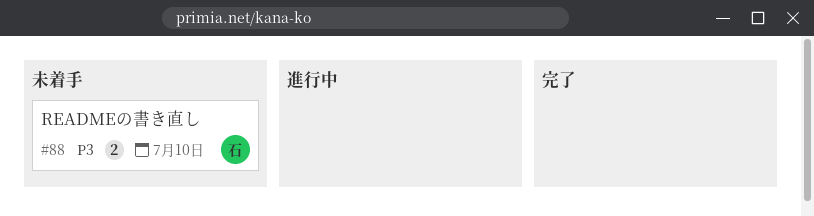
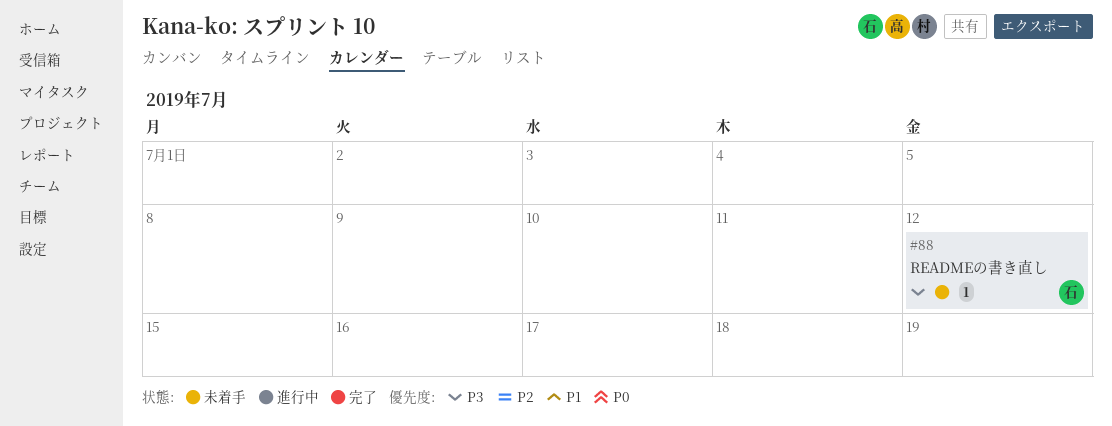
#88, estimate: 2 -> 1
#88, due: Jul 10 -> Jul 12

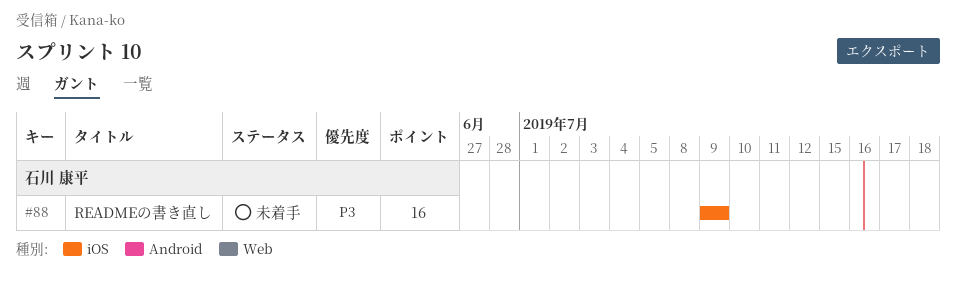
#88, estimate: 1 -> 16
#88, due: Jul 12 -> Jul 9

